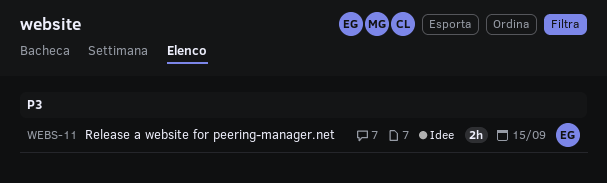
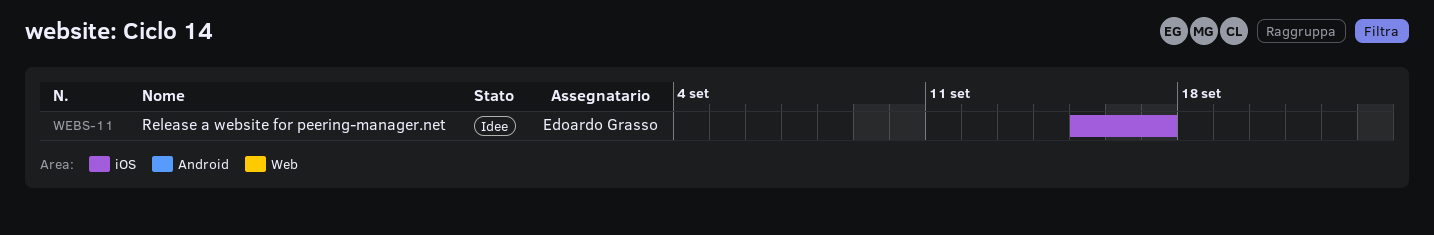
WEBS-11, due: Sep 15 -> Sep 17

